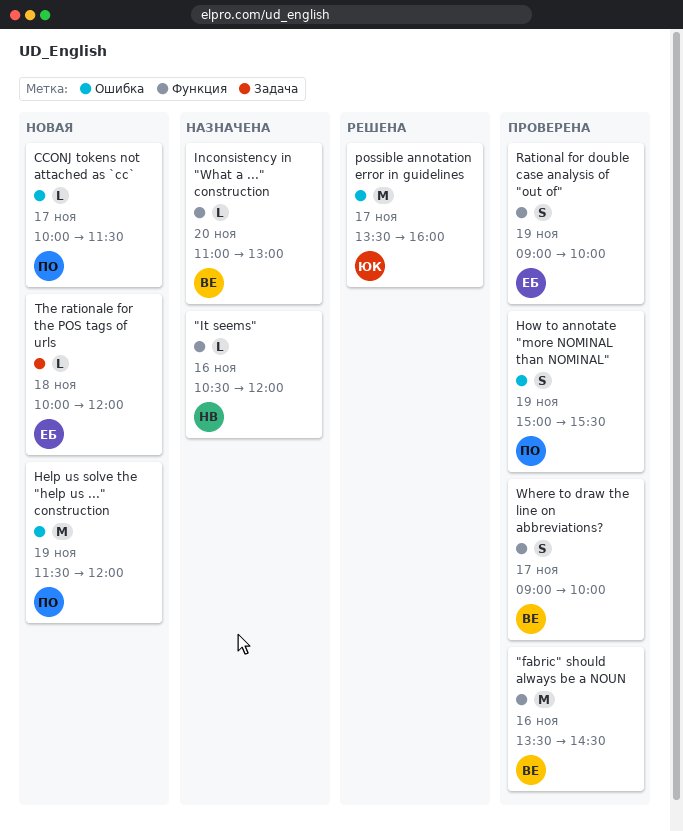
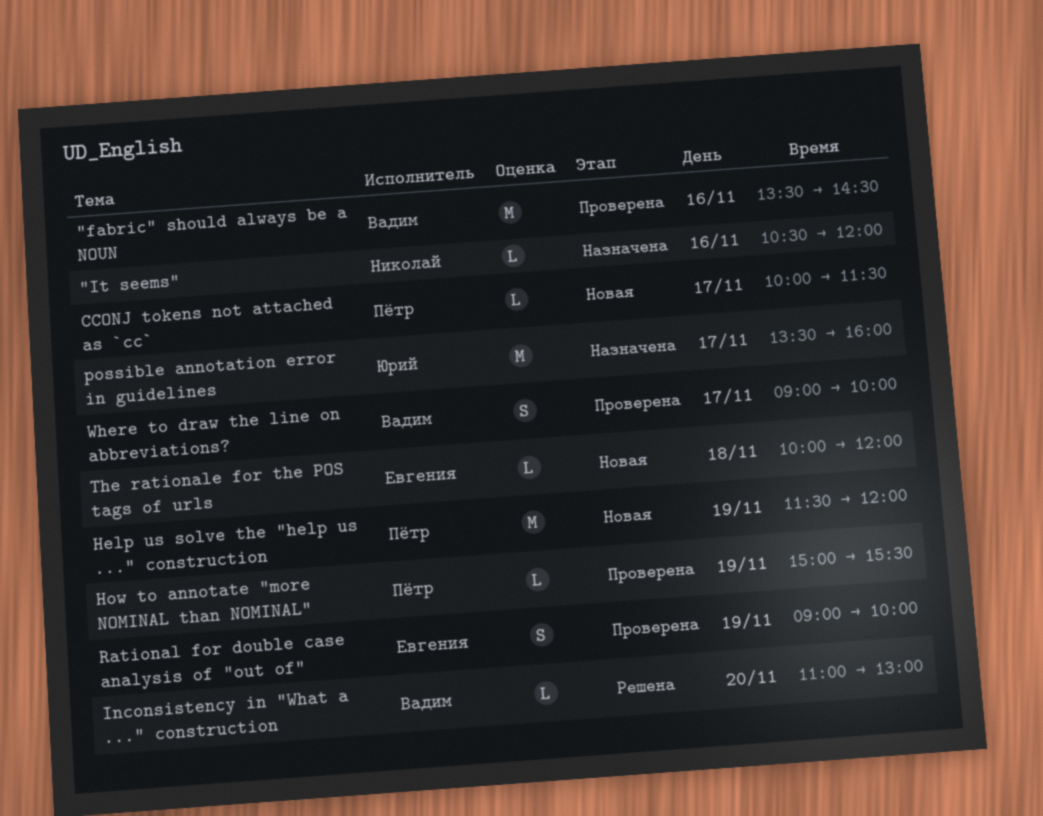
How to annotate "more NOMINAL than NOMINAL", estimate: S -> L
Inconsistency in "What a ..." construction, status: Назначена -> Решена
possible annotation error in guidelines, status: Решена -> Назначена

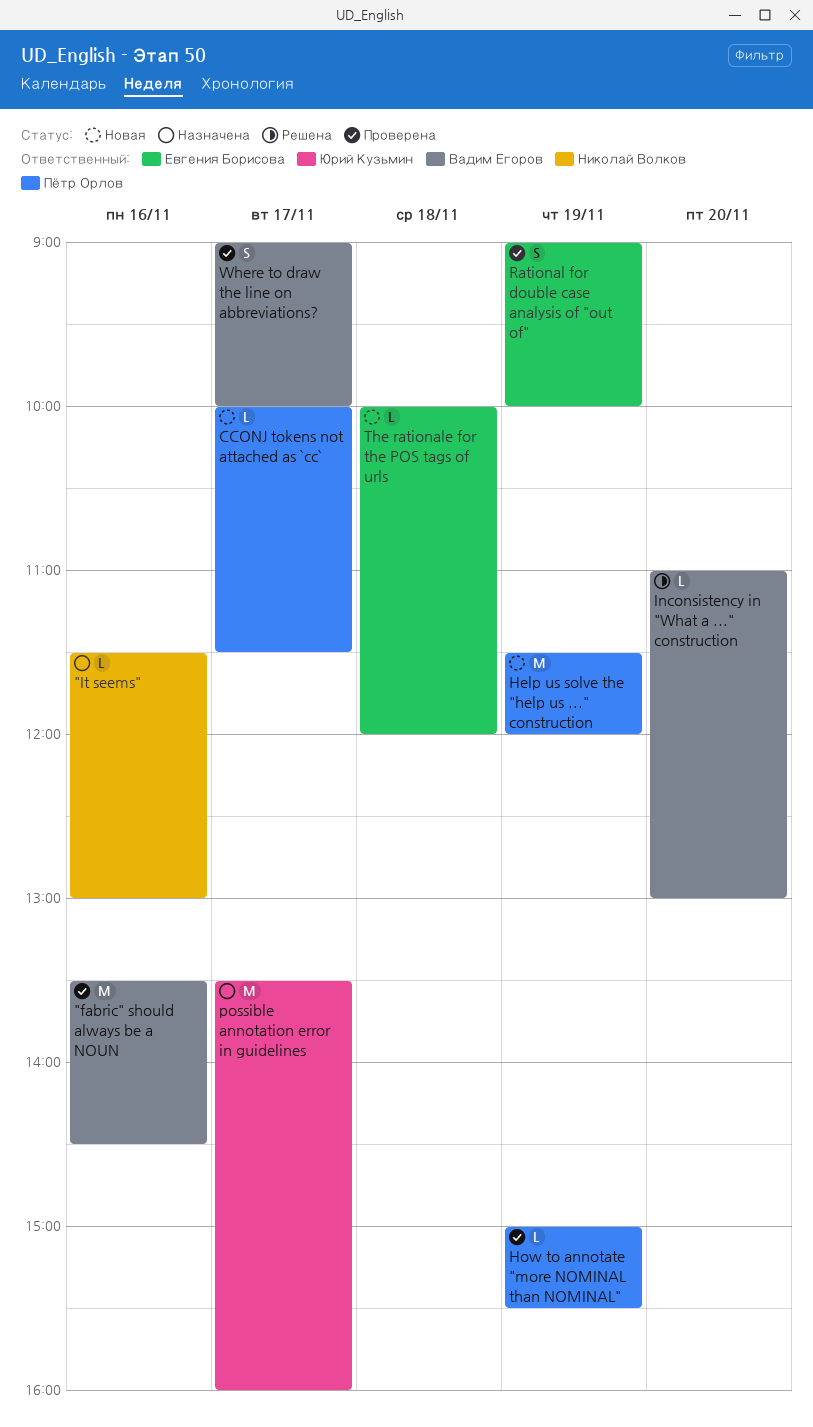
"It seems", begins: 10:30 -> 11:30
"It seems", ends: 12:00 -> 13:00

